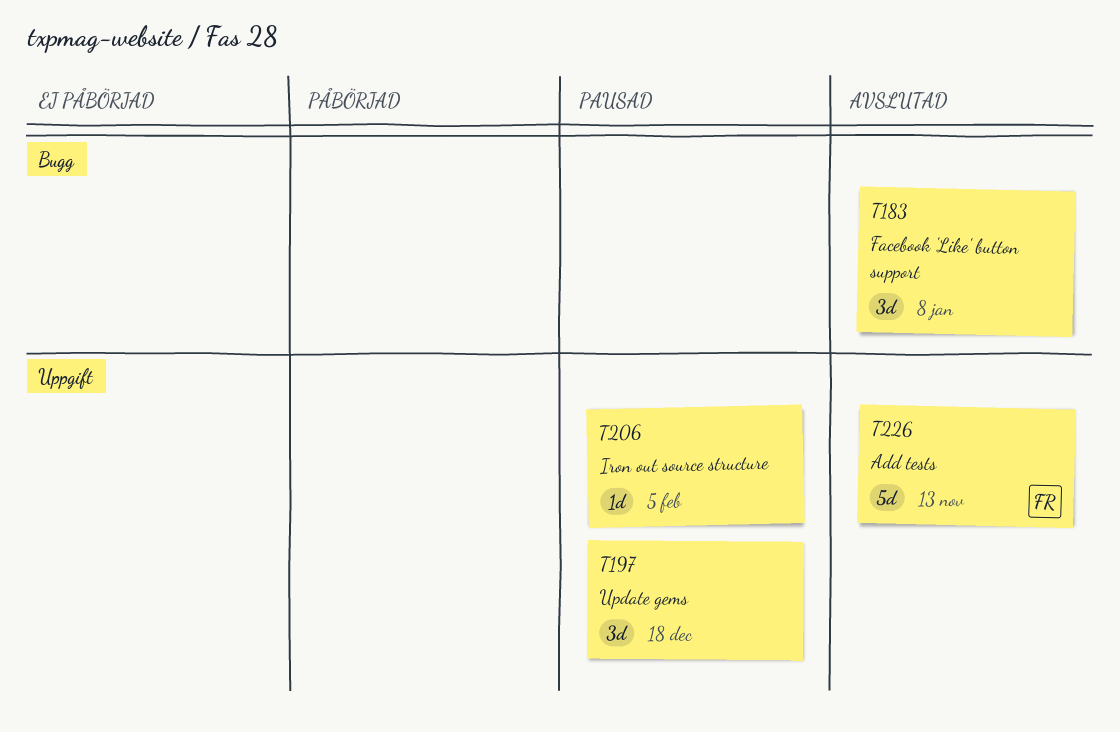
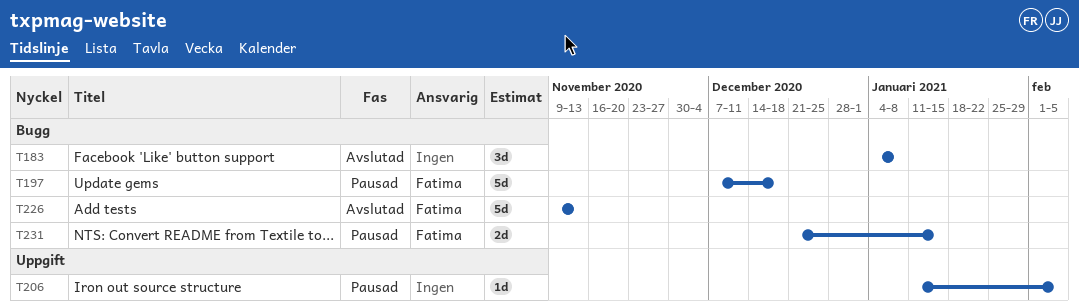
T197, owner: none -> Fatima
T197, label: Uppgift -> Bugg
T197, estimate: 3d -> 5d
T226, label: Uppgift -> Bugg
T231: none -> present

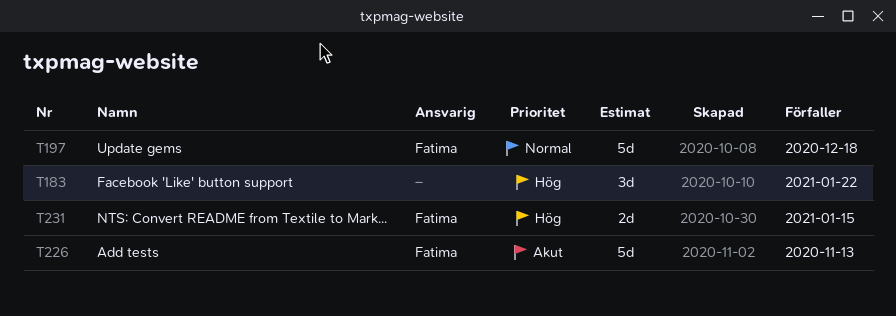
T183, due: Jan 8 -> Jan 22
T206: present -> none

